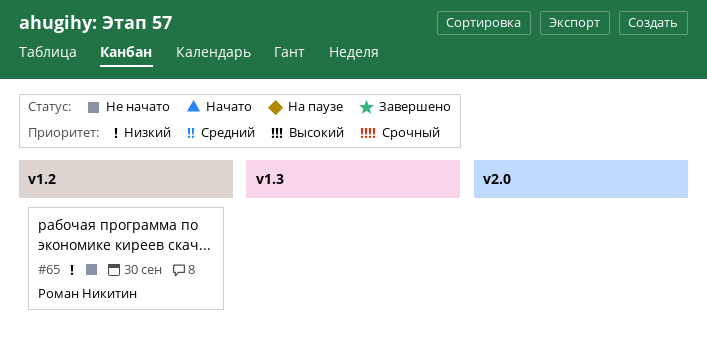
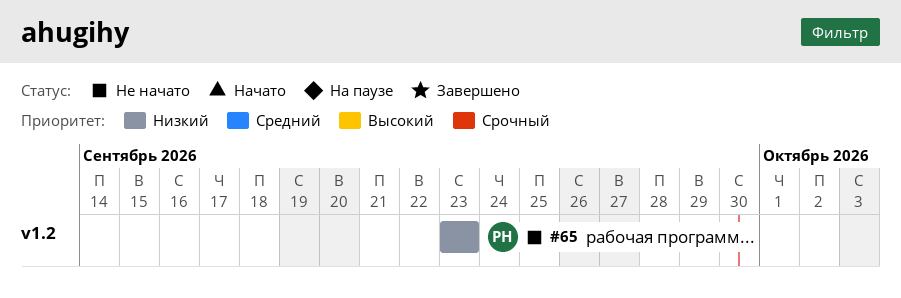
#65, due: Sep 30 -> Sep 23

